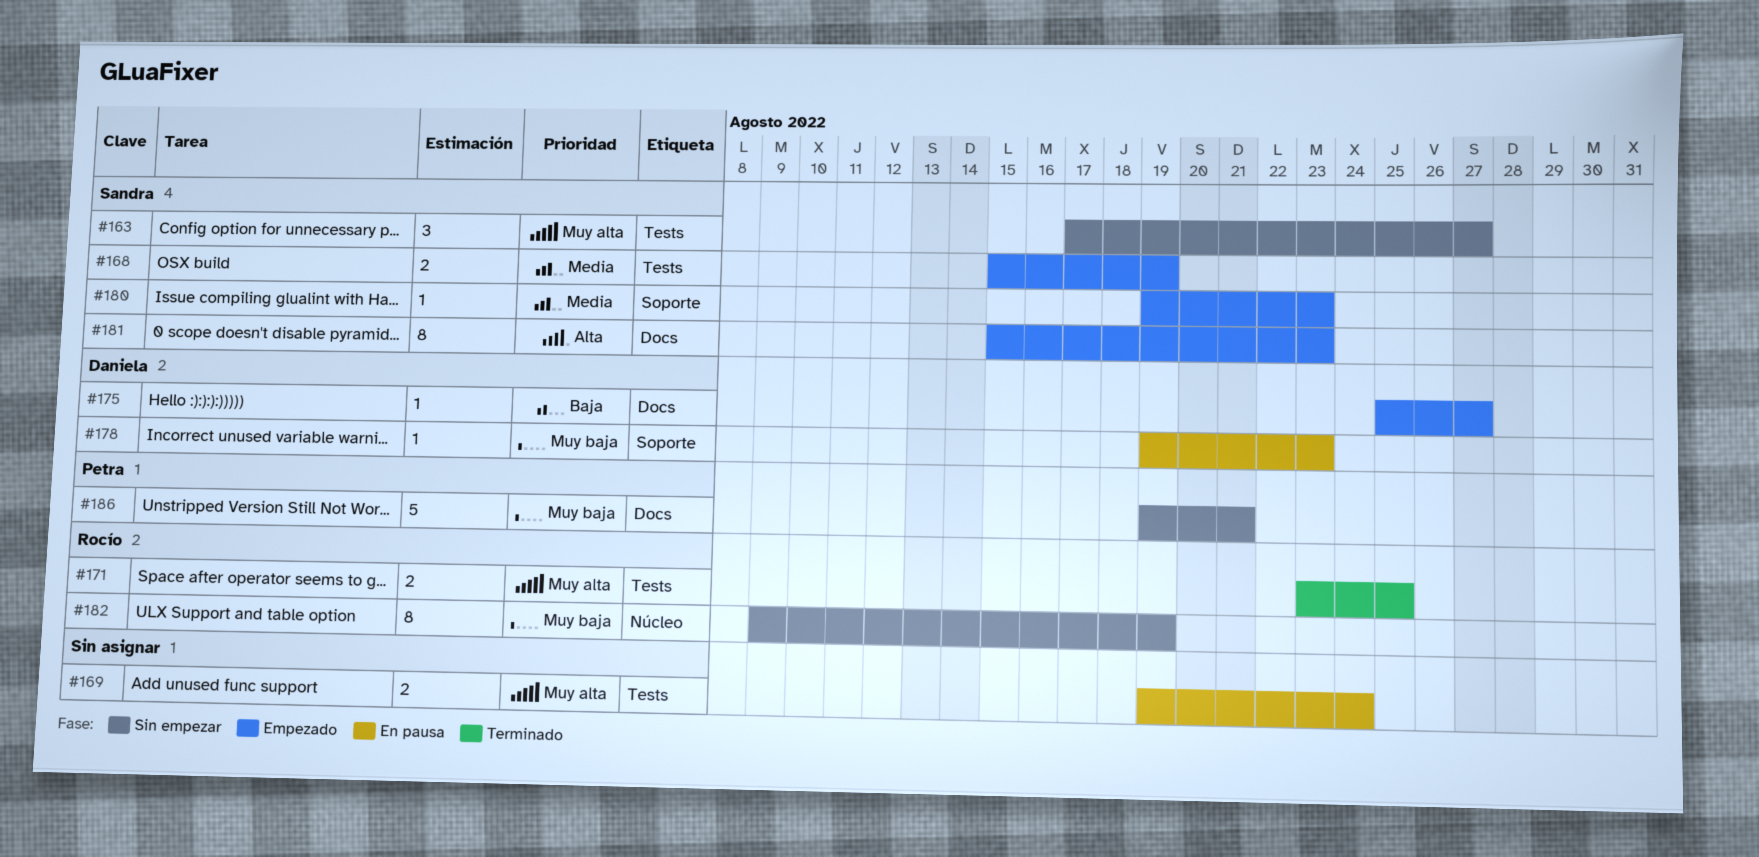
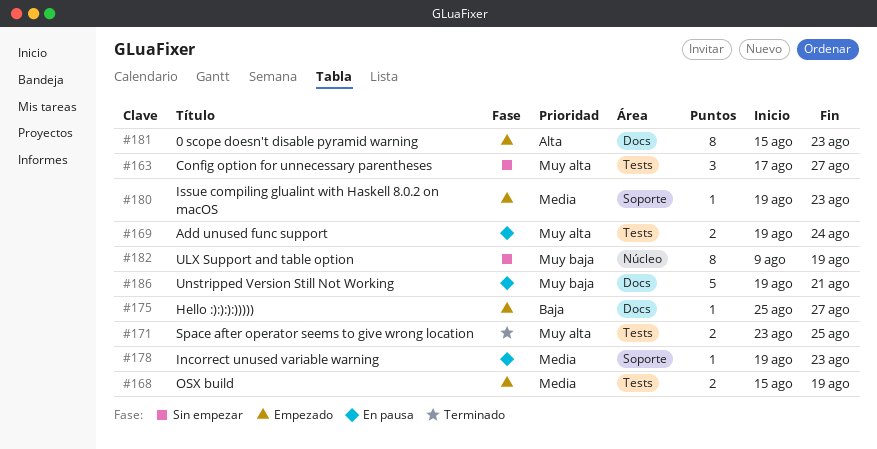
#178, priority: Muy baja -> Media
#186, status: Sin empezar -> En pausa

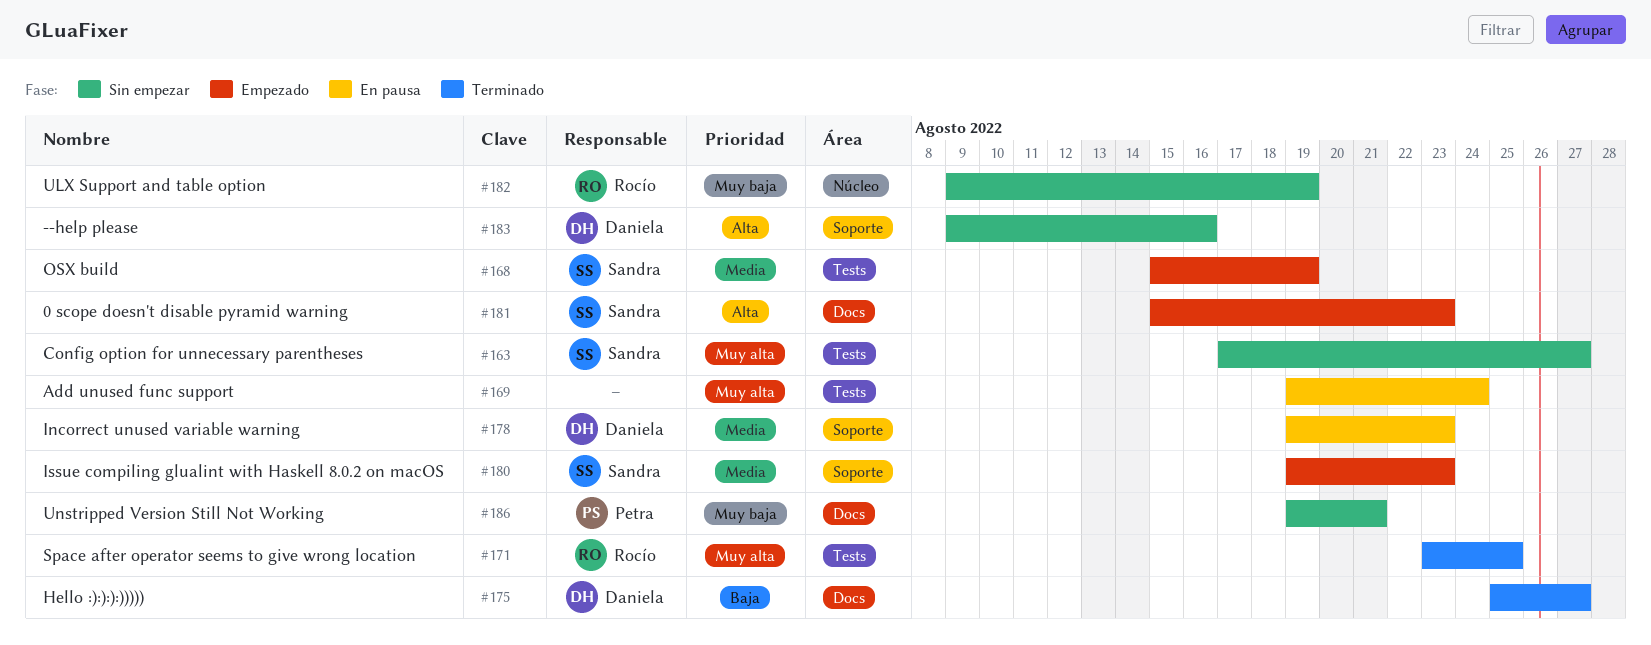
#175, status: Empezado -> Terminado
#183: none -> present
#186, status: En pausa -> Sin empezar

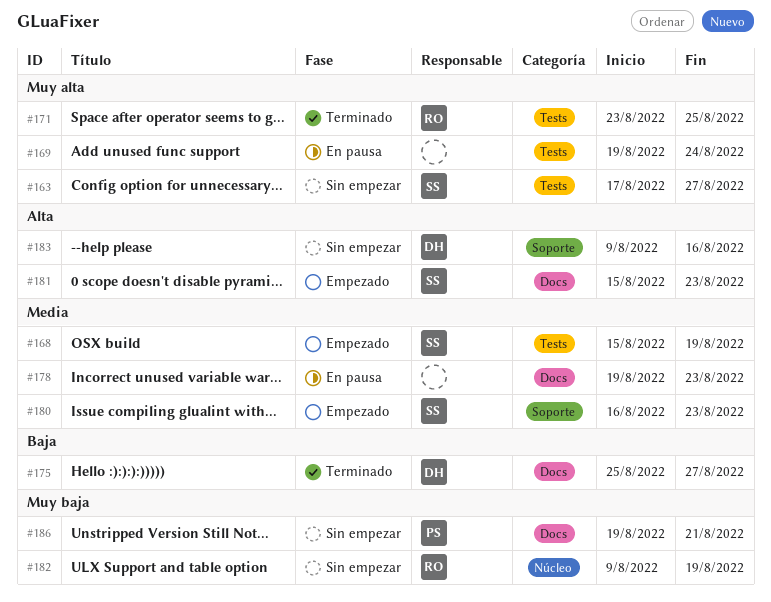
#178, owner: Daniela -> none
#178, label: Soporte -> Docs
#180, start: Aug 19 -> Aug 16

